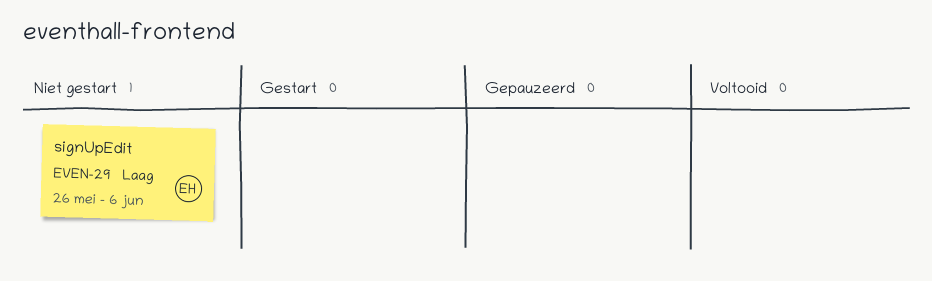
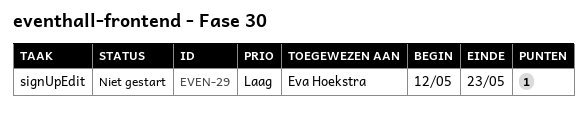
EVEN-29, start: May 26 -> May 12
EVEN-29, due: Jun 6 -> May 23

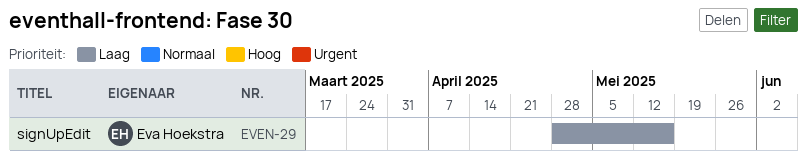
EVEN-29, start: May 12 -> Apr 28
EVEN-29, due: May 23 -> May 16

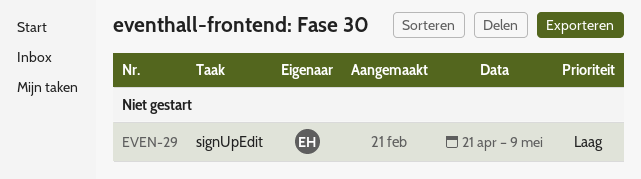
EVEN-29, start: Apr 28 -> Apr 21
EVEN-29, due: May 16 -> May 9

